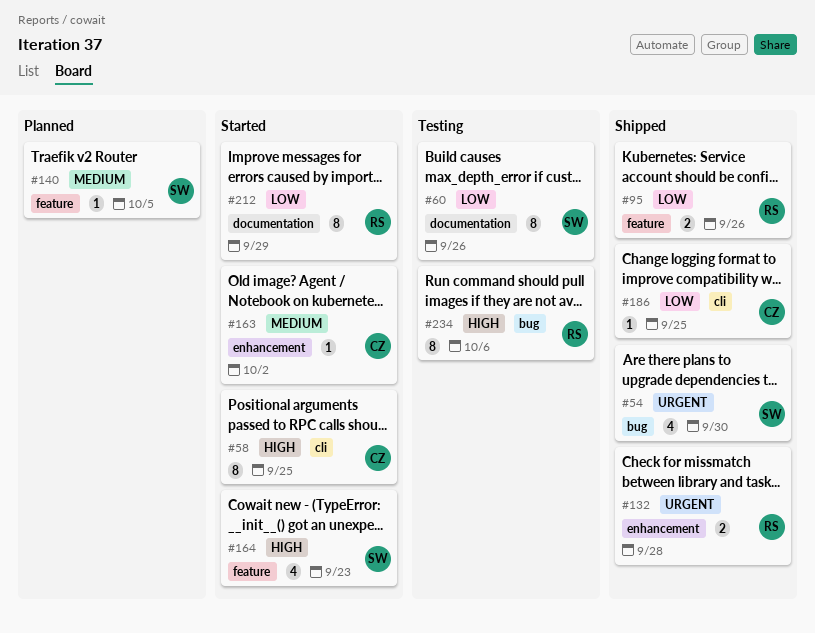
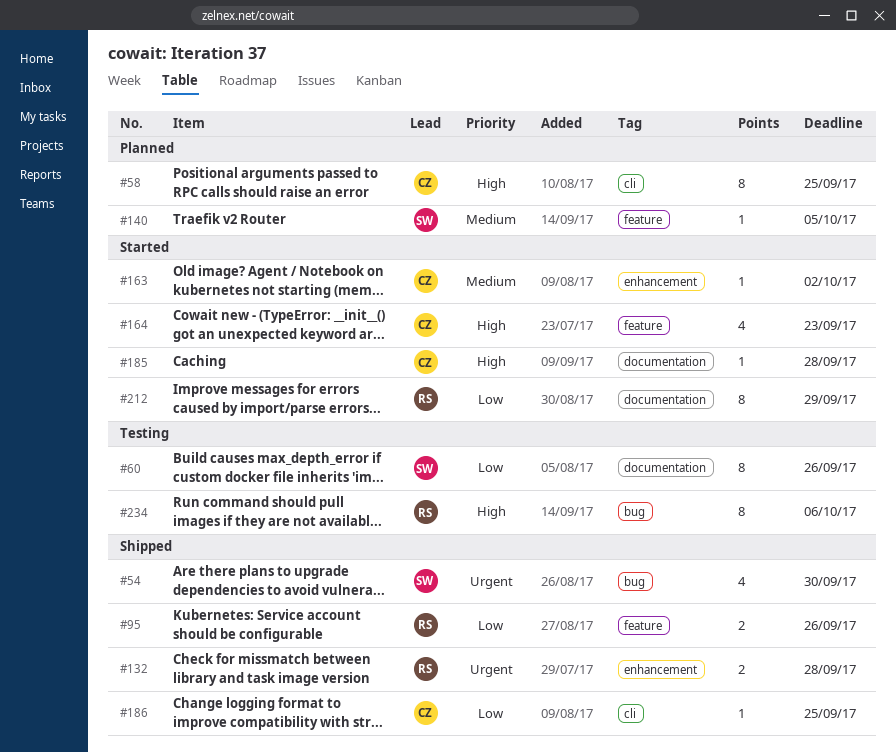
#58, status: Started -> Planned
#164, owner: SW -> CZ
#185: none -> present

